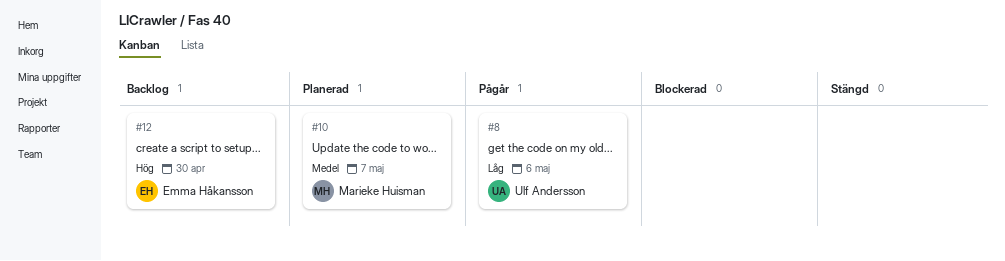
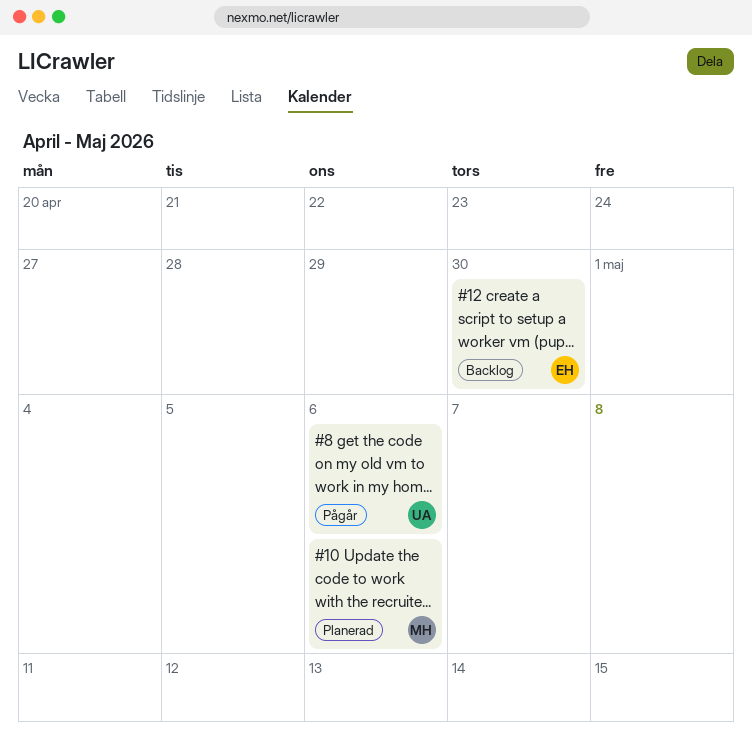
#10, due: May 7 -> May 6

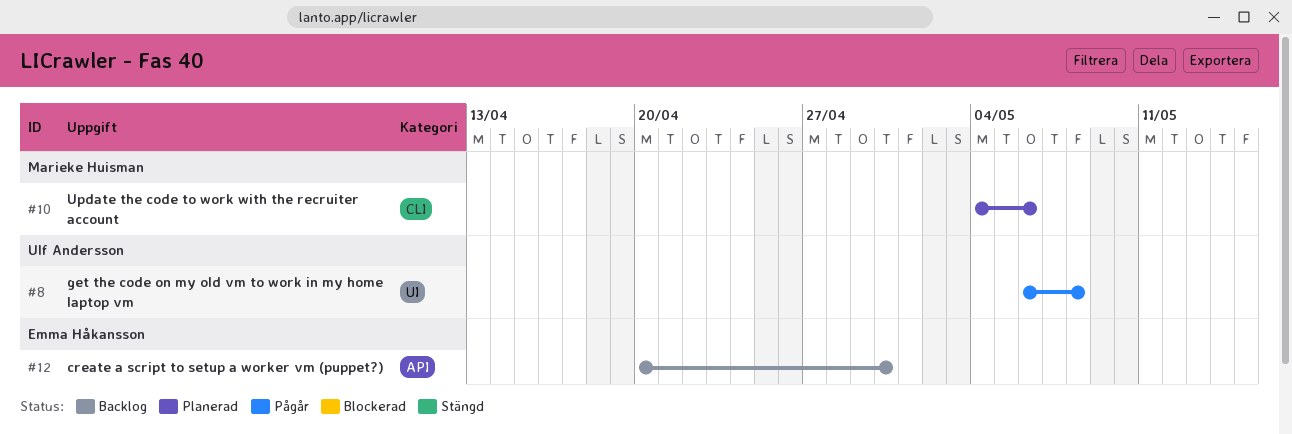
#8, due: May 6 -> May 8

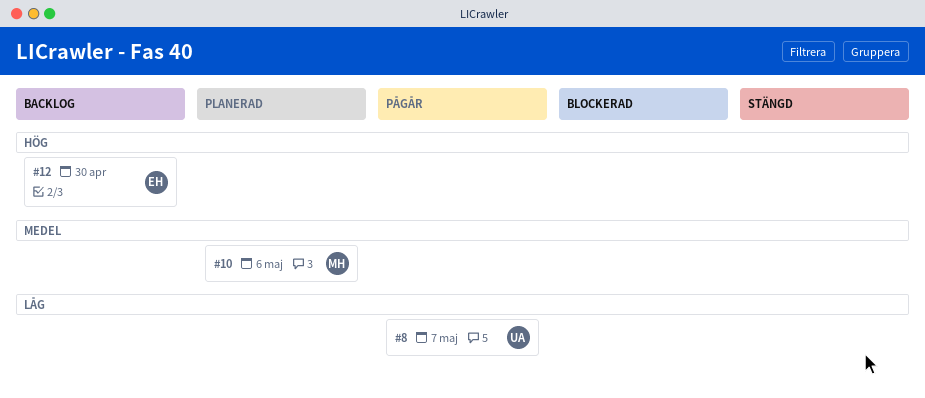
#8, due: May 8 -> May 7

